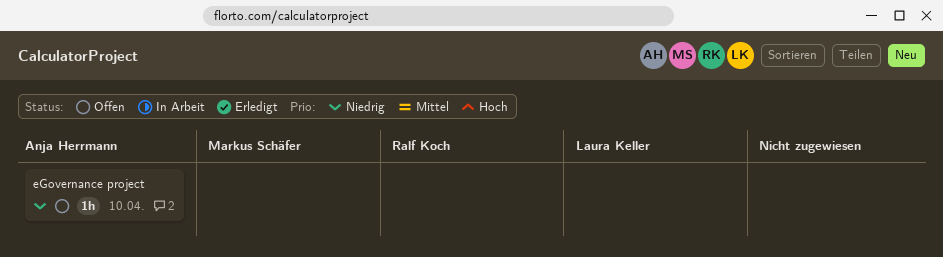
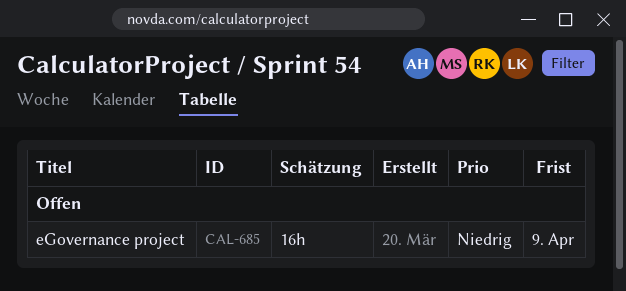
eGovernance project, estimate: 1h -> 16h
eGovernance project, due: Apr 10 -> Apr 9

